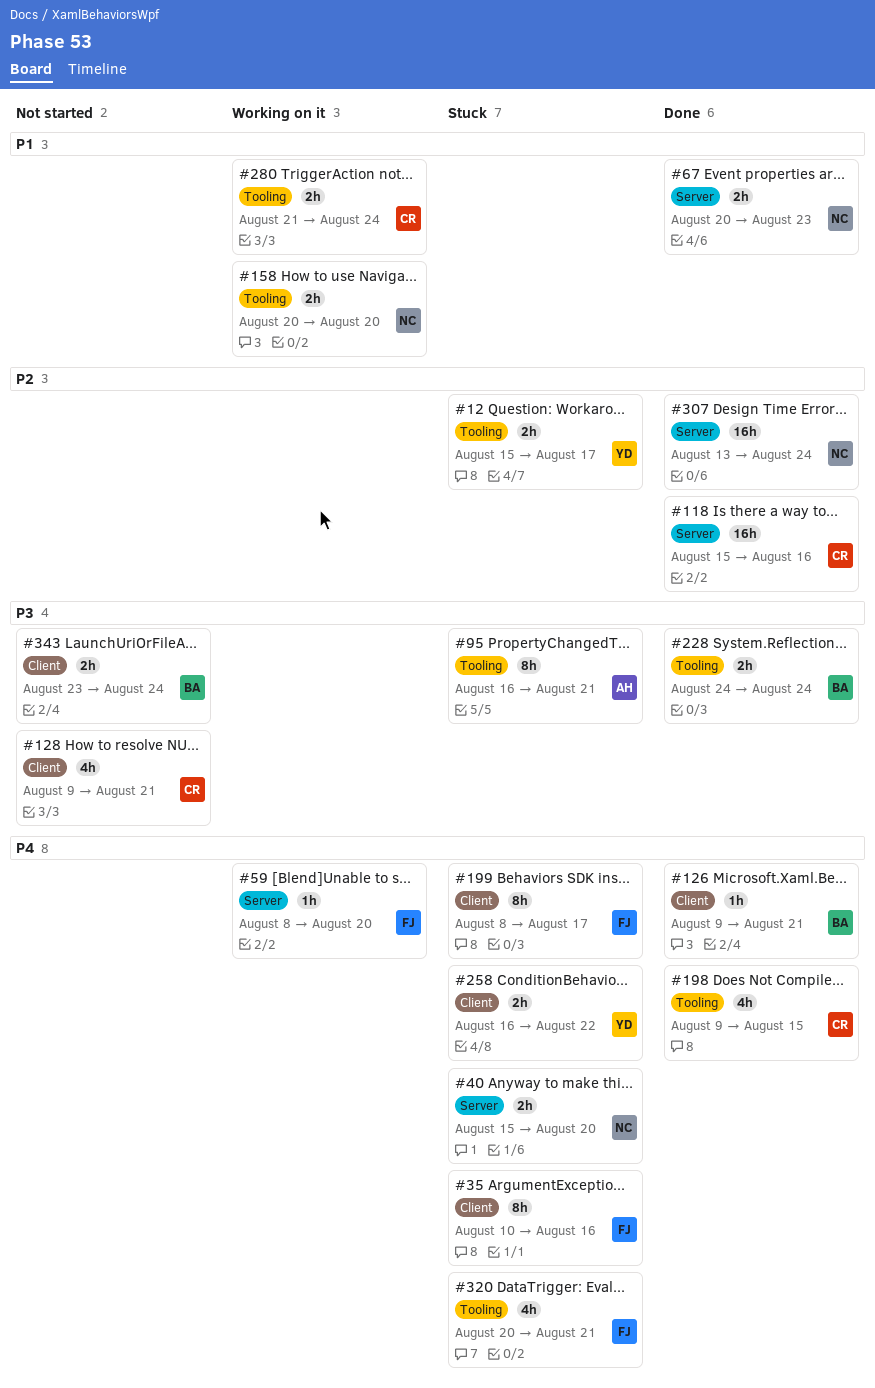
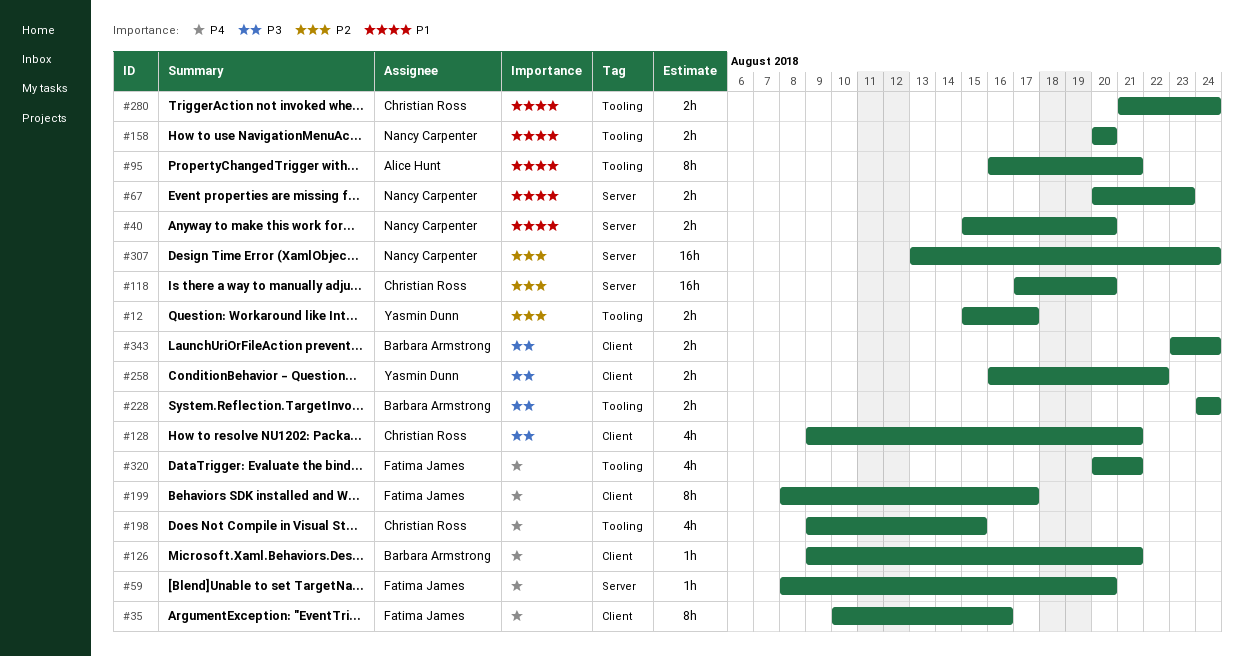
#40, priority: P4 -> P1
#95, priority: P3 -> P1
#118, start: Aug 15 -> Aug 17
#118, due: Aug 16 -> Aug 20
#258, priority: P4 -> P3

